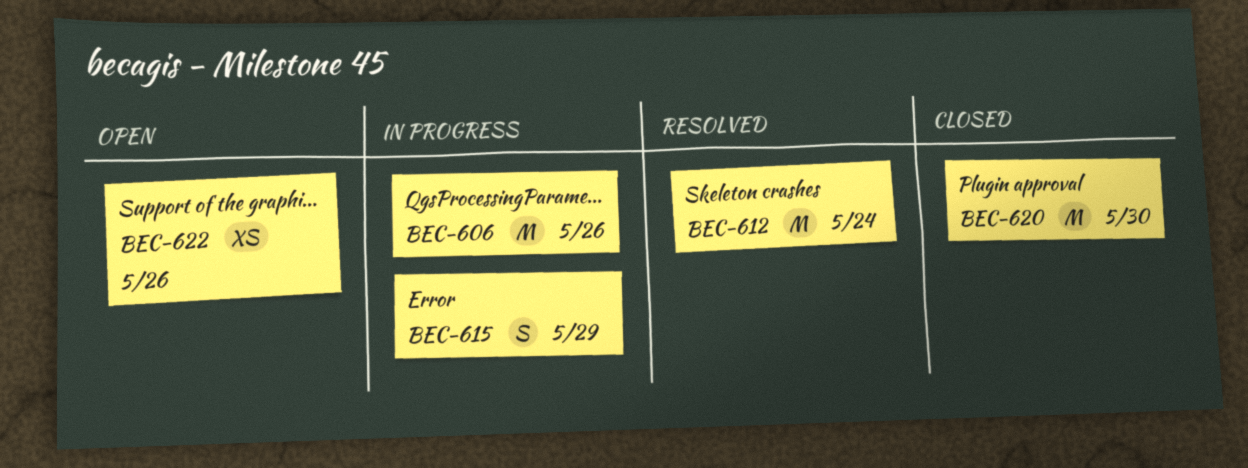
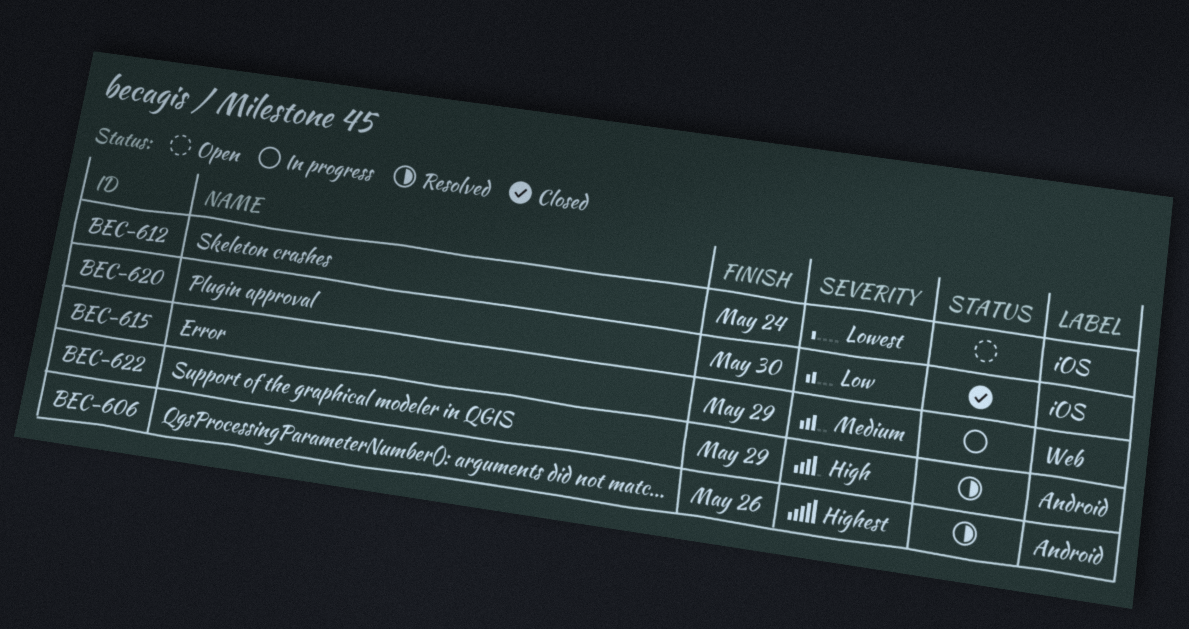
BEC-606, status: In progress -> Resolved
BEC-612, status: Resolved -> Open
BEC-622, status: Open -> Resolved
BEC-622, due: May 26 -> May 29

